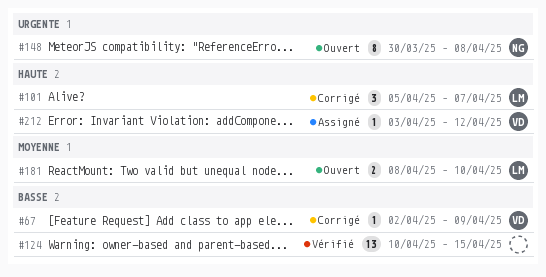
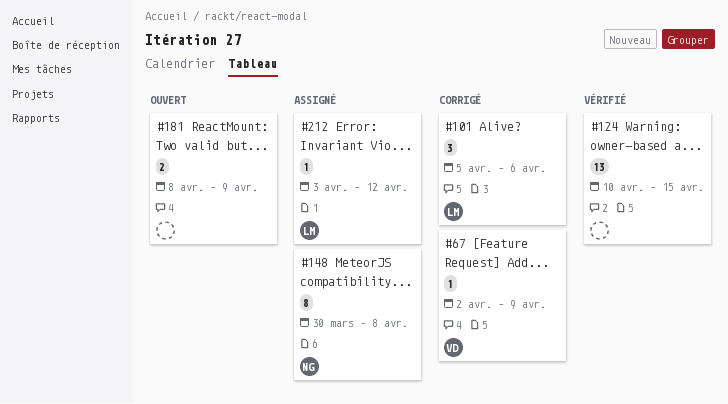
#101, due: Apr 7 -> Apr 6
#148, status: Ouvert -> Assigné
#181, owner: LM -> none
#181, due: Apr 10 -> Apr 9
#212, owner: VD -> LM

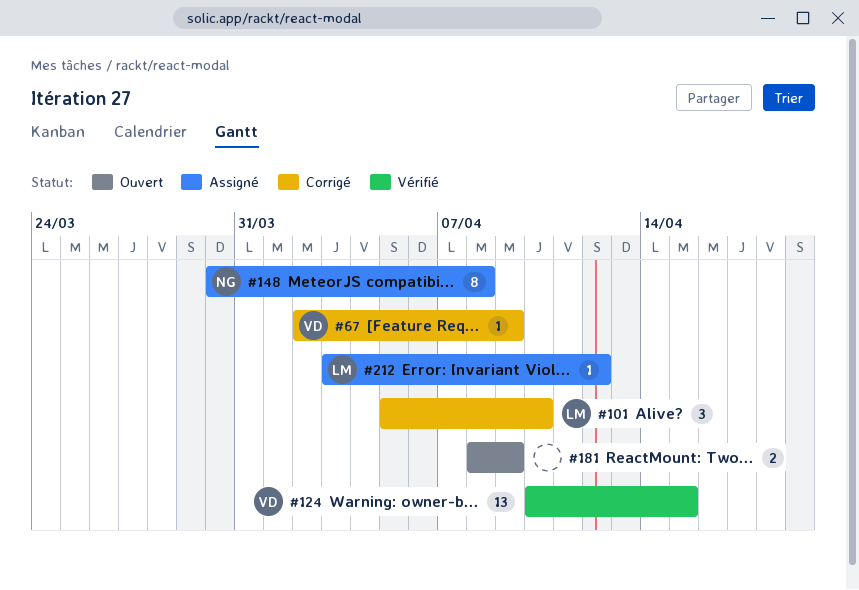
#101, due: Apr 6 -> Apr 10
#124, owner: none -> VD

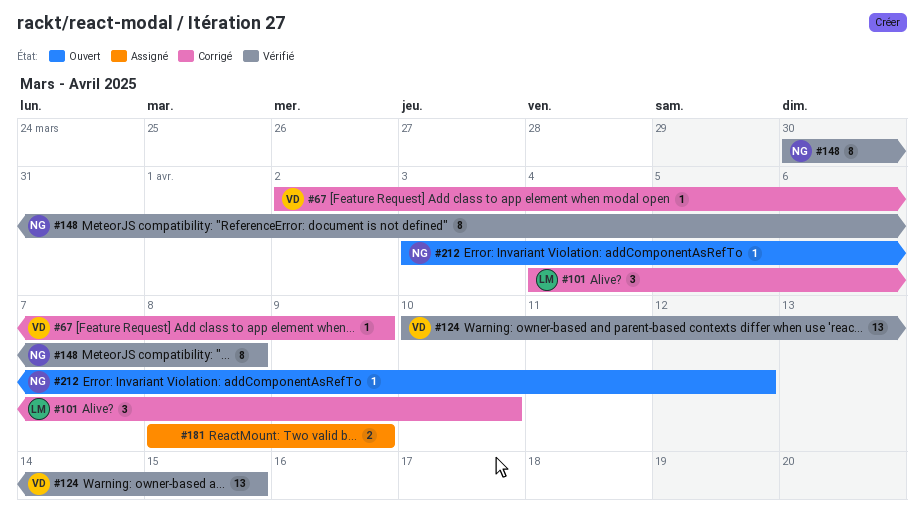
#101, start: Apr 5 -> Apr 4
#148, status: Assigné -> Vérifié
#181, status: Ouvert -> Assigné
#212, status: Assigné -> Ouvert
#212, owner: LM -> NG

